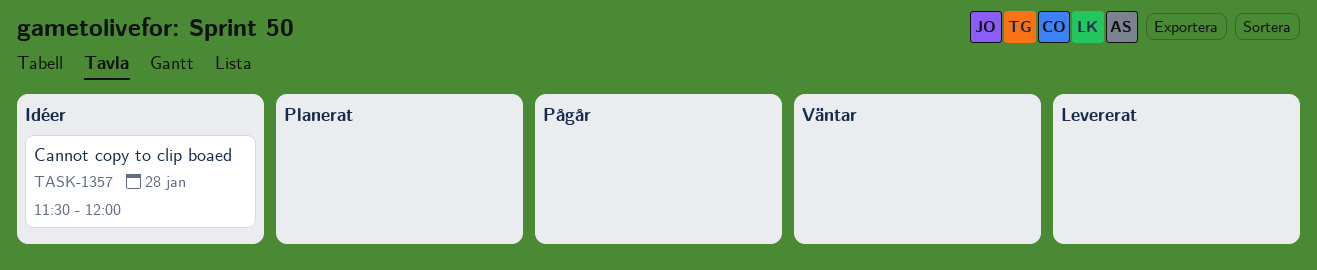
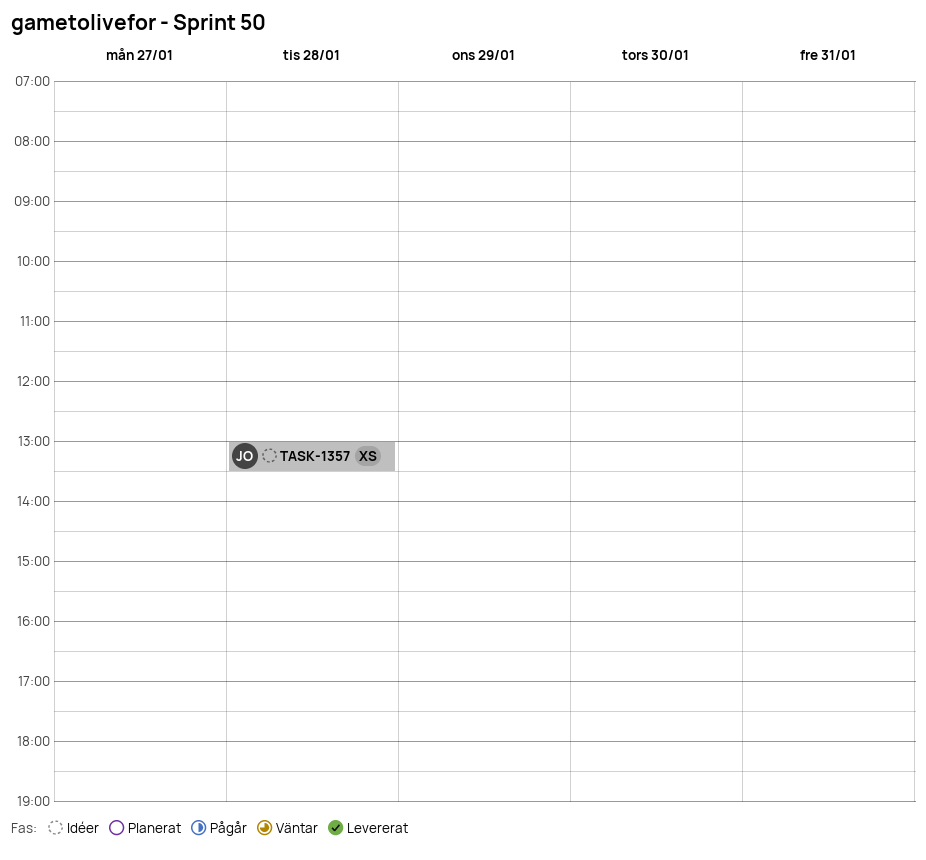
TASK-1357, begins: 11:30 -> 13:00
TASK-1357, ends: 12:00 -> 13:30

